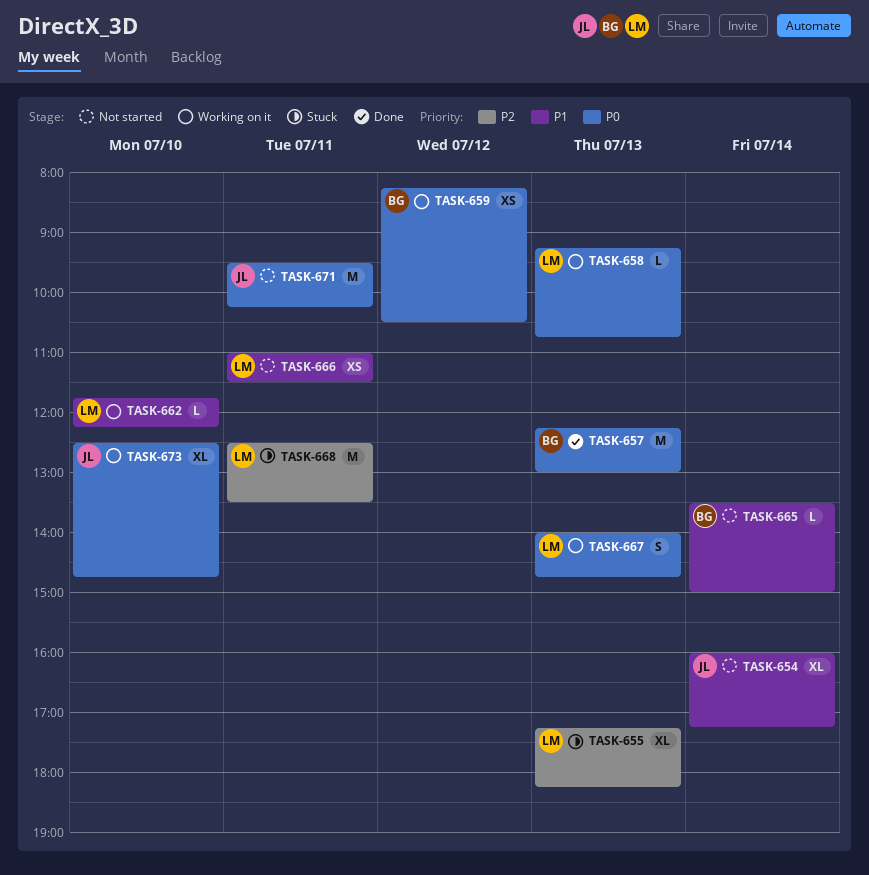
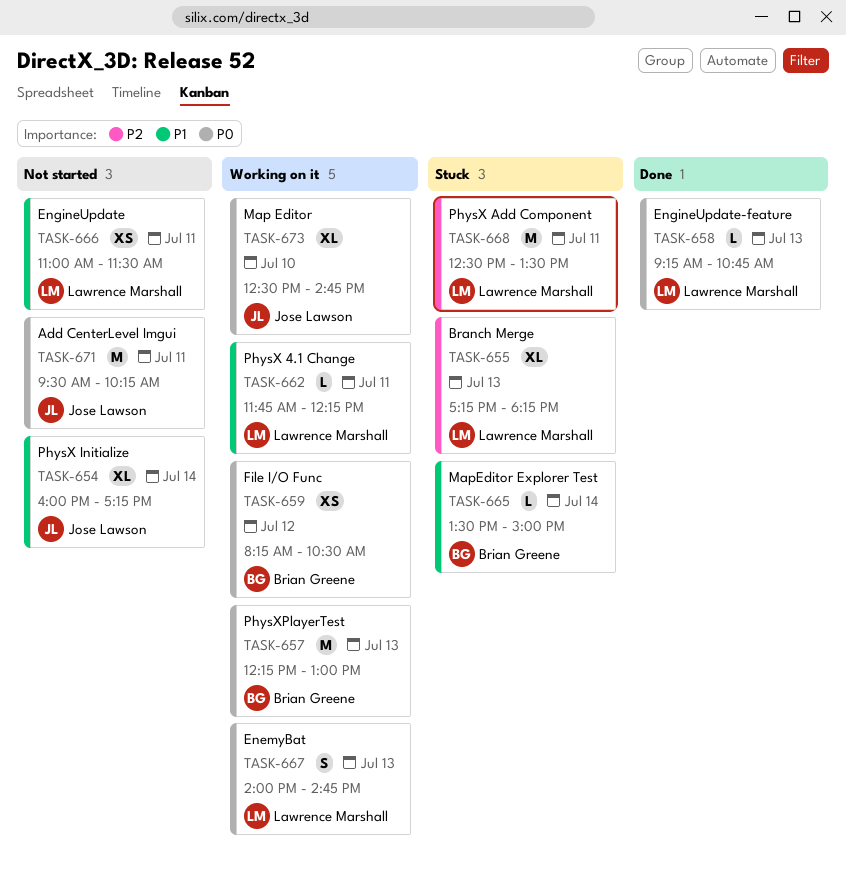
TASK-657, status: Done -> Working on it
TASK-658, status: Working on it -> Done
TASK-662, day: Jul 10 -> Jul 11
TASK-665, status: Not started -> Stuck

